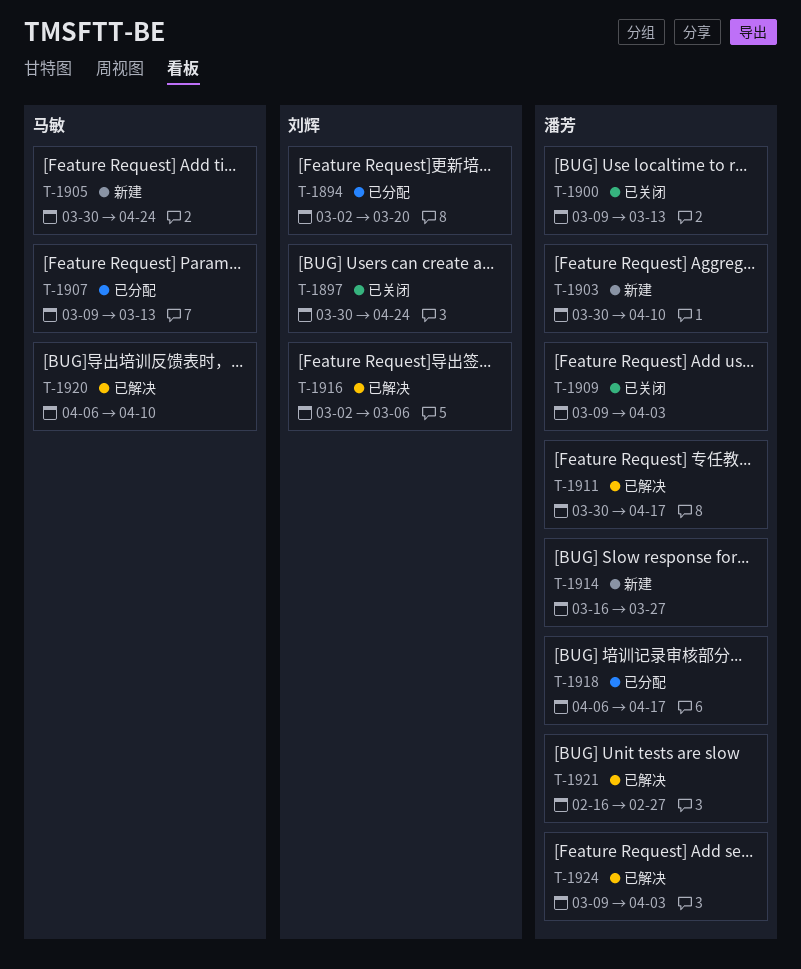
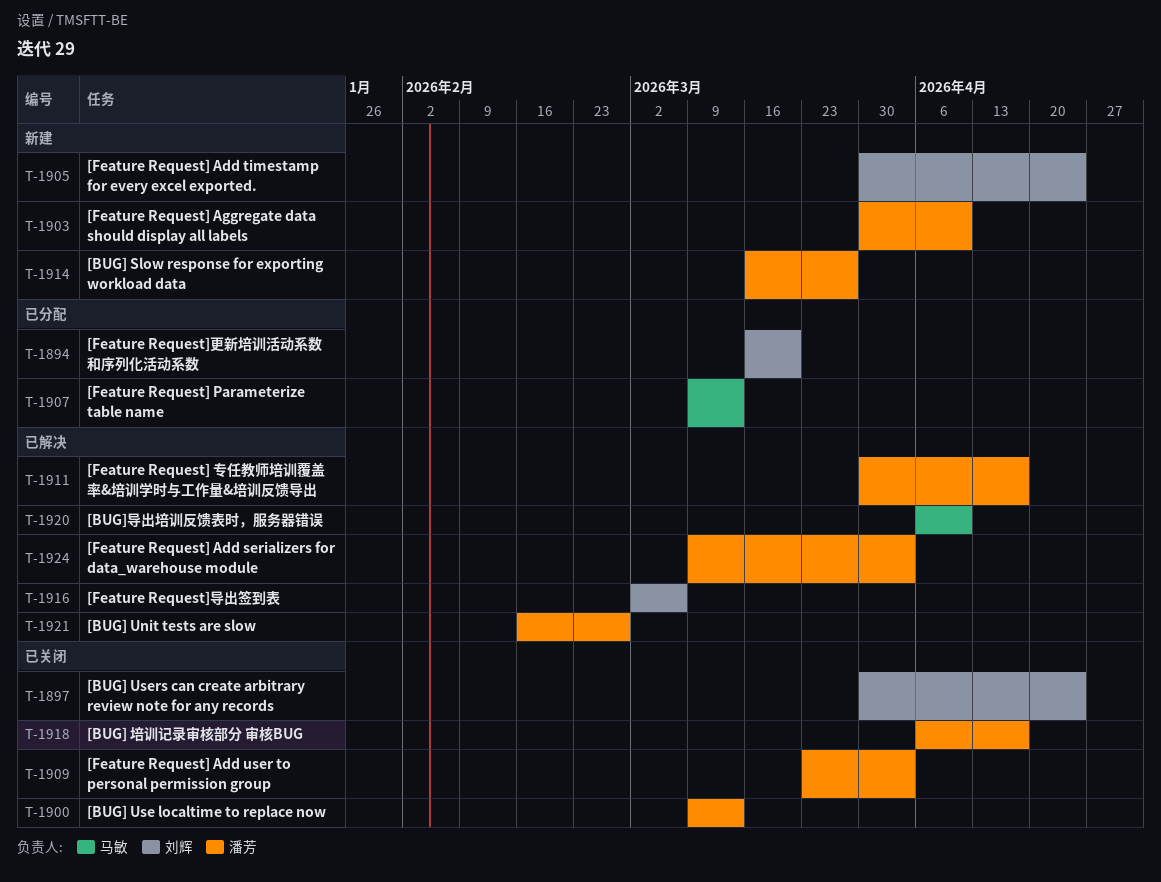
T-1894, start: Mar 2 -> Mar 16
T-1905, owner: 马敏 -> 刘辉
T-1909, start: Mar 9 -> Mar 23
T-1918, status: 已分配 -> 已关闭

